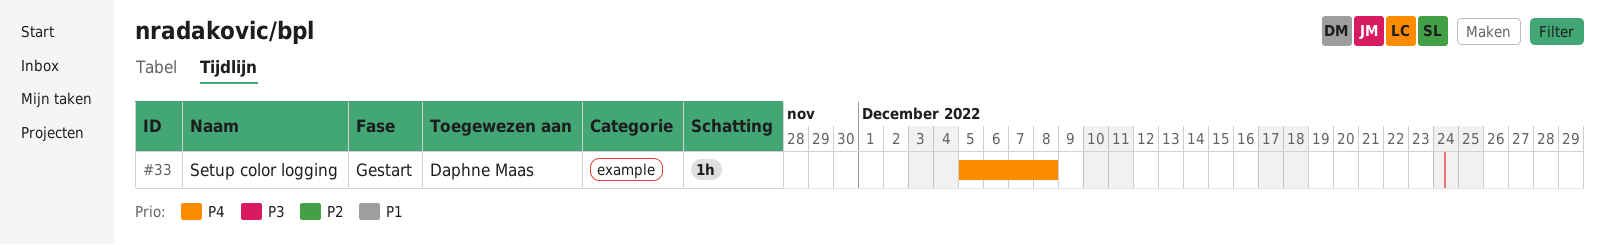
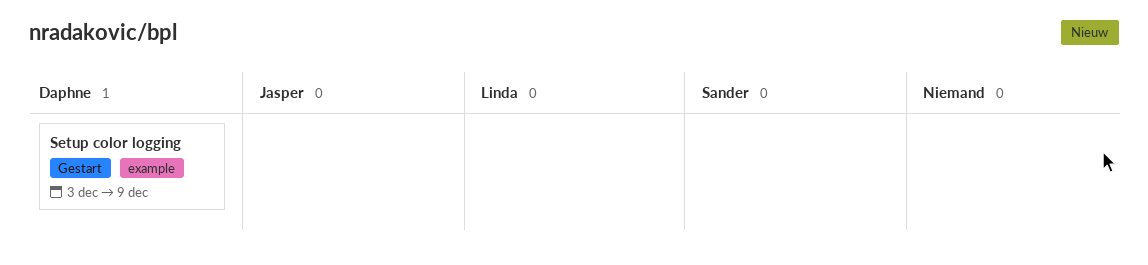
Setup color logging, start: Dec 5 -> Dec 3
Setup color logging, due: Dec 8 -> Dec 9

